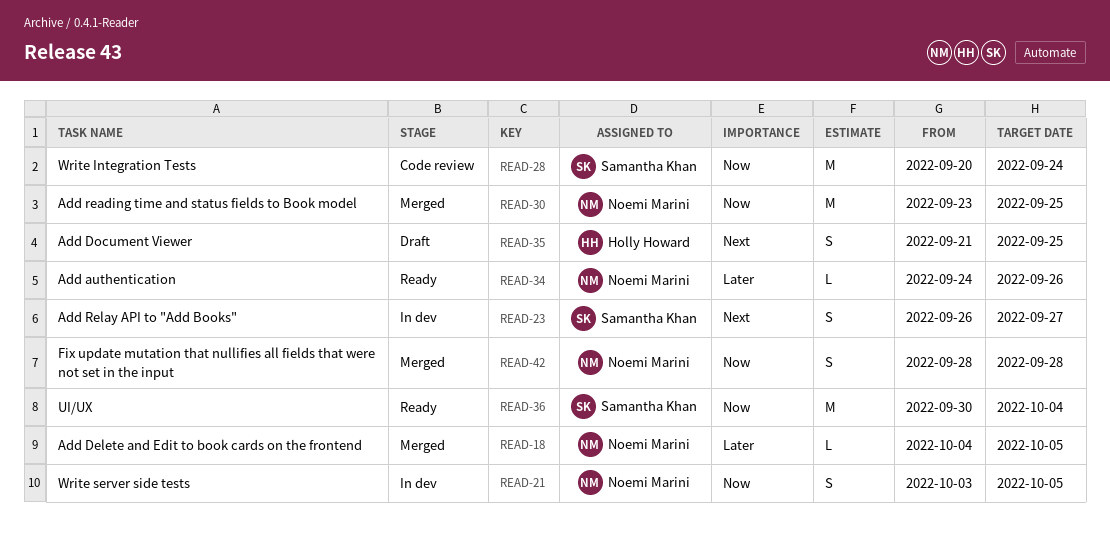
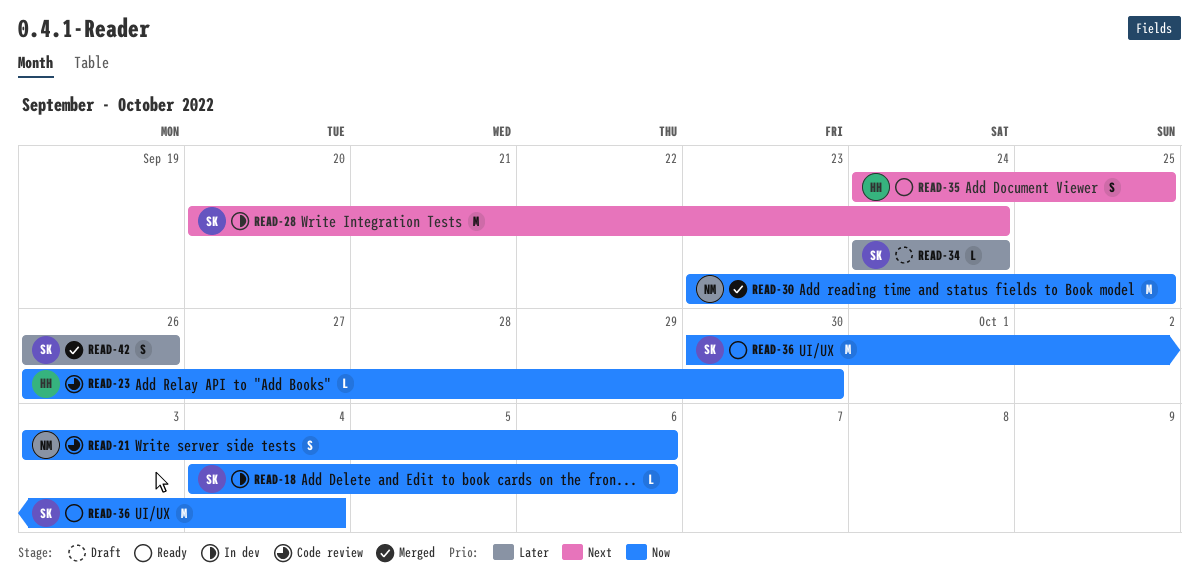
READ-18, status: Merged -> In dev
READ-18, owner: Noemi Marini -> Samantha Khan
READ-18, priority: Later -> Now
READ-18, due: Oct 5 -> Oct 6
READ-21, status: In dev -> Code review
READ-21, due: Oct 5 -> Oct 6
READ-23, status: In dev -> Code review
READ-23, owner: Samantha Khan -> Holly Howard
READ-23, priority: Next -> Now
READ-23, estimate: S -> L
READ-23, due: Sep 27 -> Sep 30
READ-28, status: Code review -> In dev
READ-28, priority: Now -> Next
READ-34, status: Ready -> Draft
READ-34, owner: Noemi Marini -> Samantha Khan
READ-34, due: Sep 26 -> Sep 24
READ-35, status: Draft -> Ready
READ-35, start: Sep 21 -> Sep 24
READ-42, owner: Noemi Marini -> Samantha Khan
READ-42, priority: Now -> Later
READ-42, start: Sep 28 -> Sep 26
READ-42, due: Sep 28 -> Sep 26

